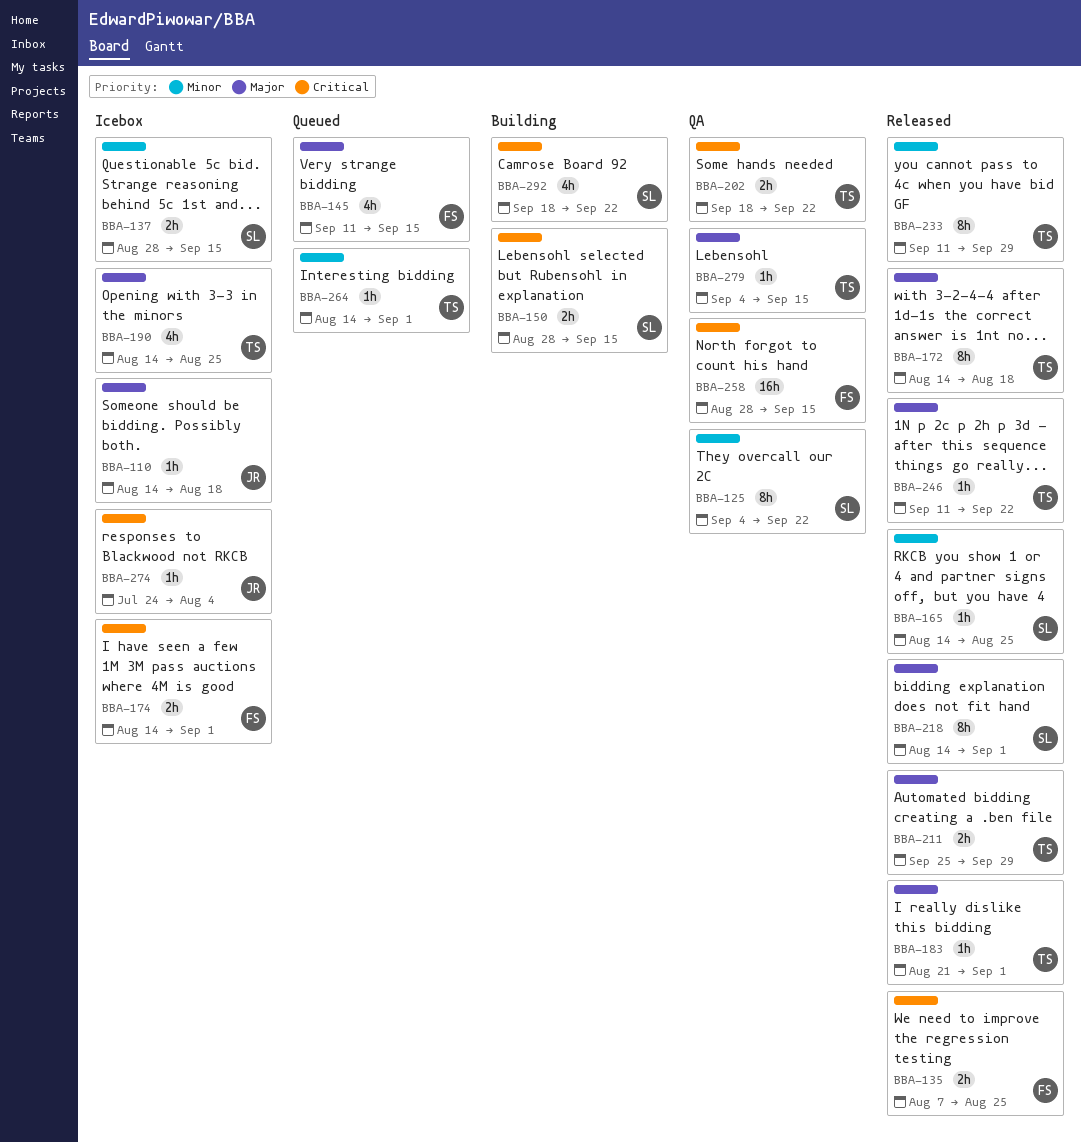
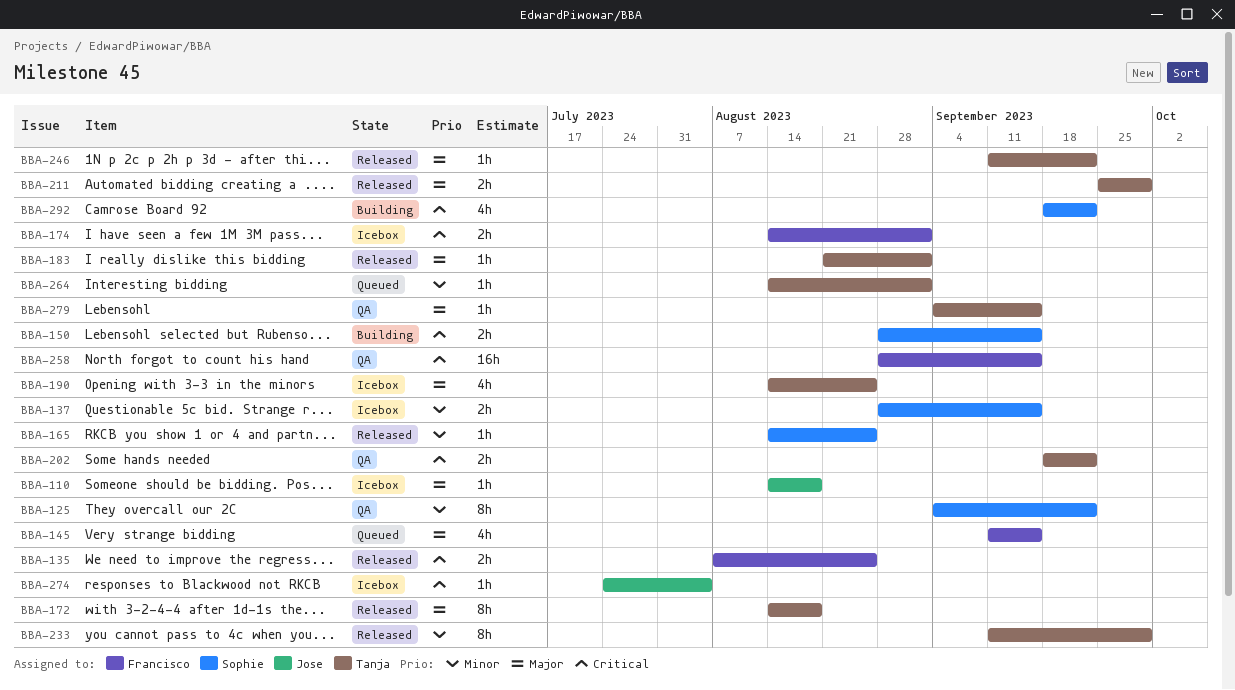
BBA-218: present -> none

